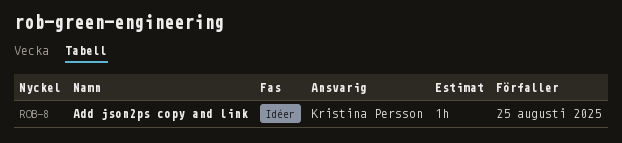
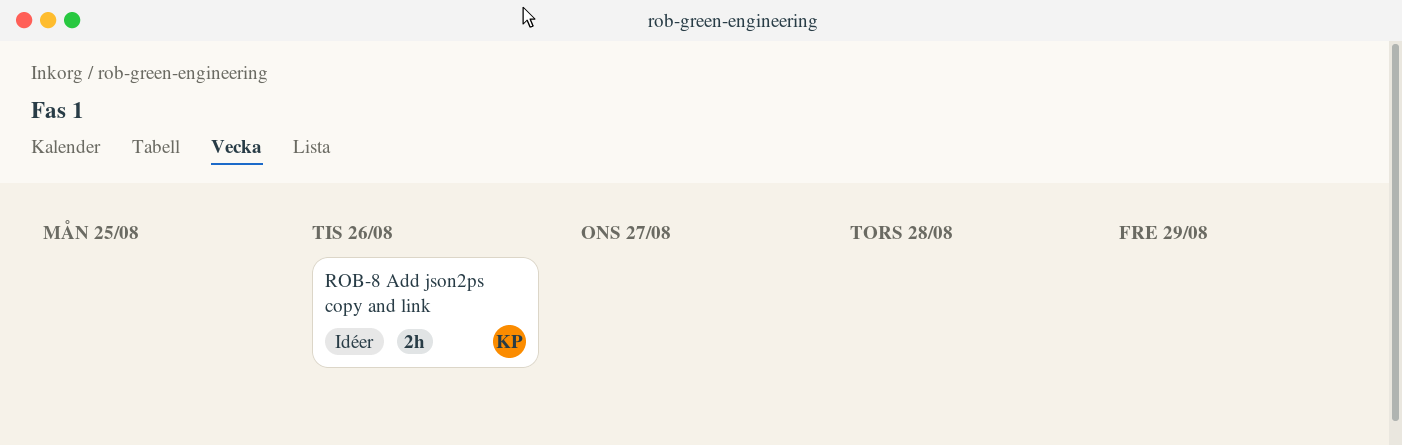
ROB-8, estimate: 1h -> 2h
ROB-8, due: Aug 25 -> Aug 26

